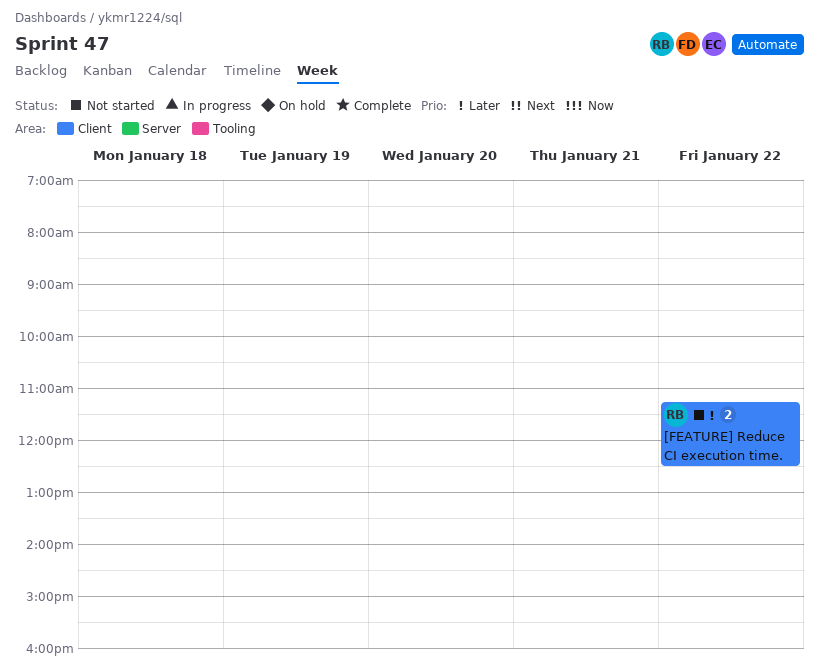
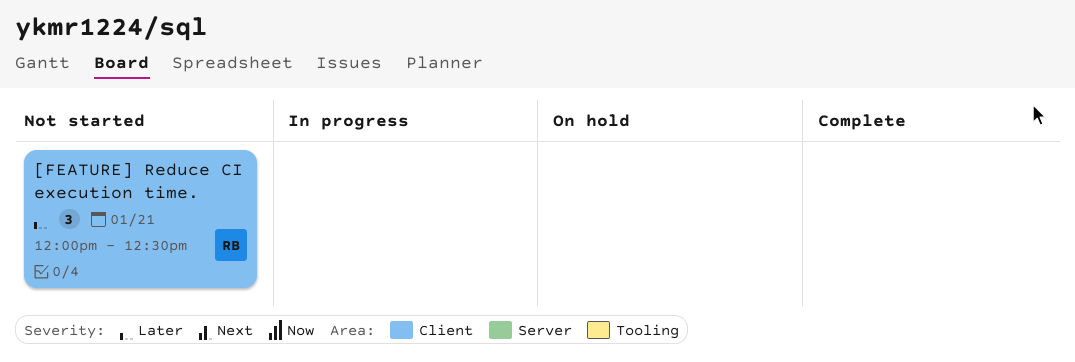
[FEATURE] Reduce CI execution time., estimate: 2 -> 3
[FEATURE] Reduce CI execution time., day: Jan 22 -> Jan 21
[FEATURE] Reduce CI execution time., begins: 11:15 -> 12:00

